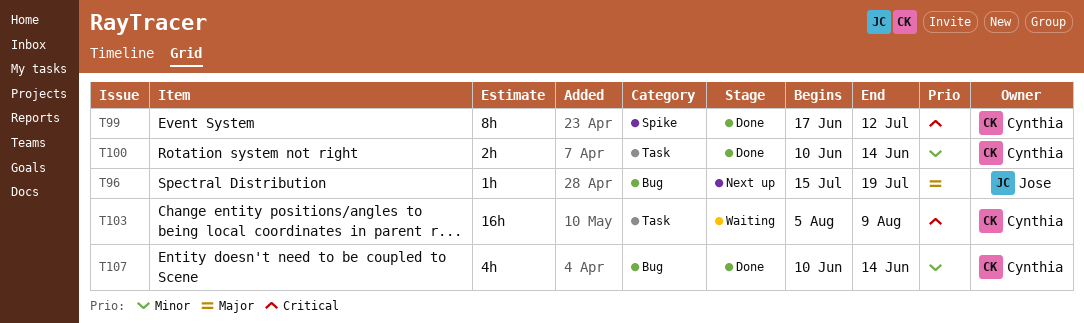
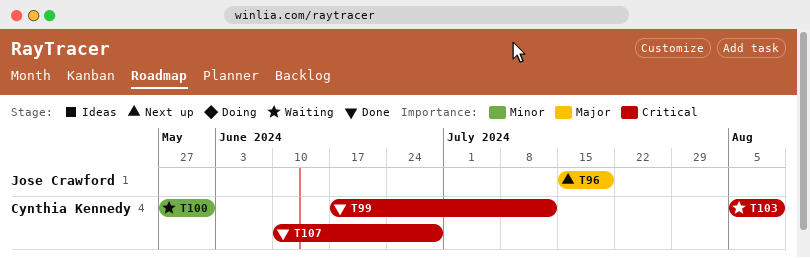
T100, status: Done -> Waiting
T100, start: Jun 10 -> May 27
T100, due: Jun 14 -> May 31
T107, priority: Minor -> Critical
T107, due: Jun 14 -> Jun 28

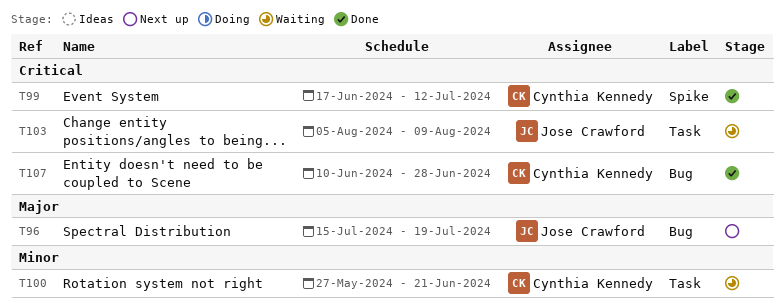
T100, due: May 31 -> Jun 21
T103, owner: Cynthia Kennedy -> Jose Crawford

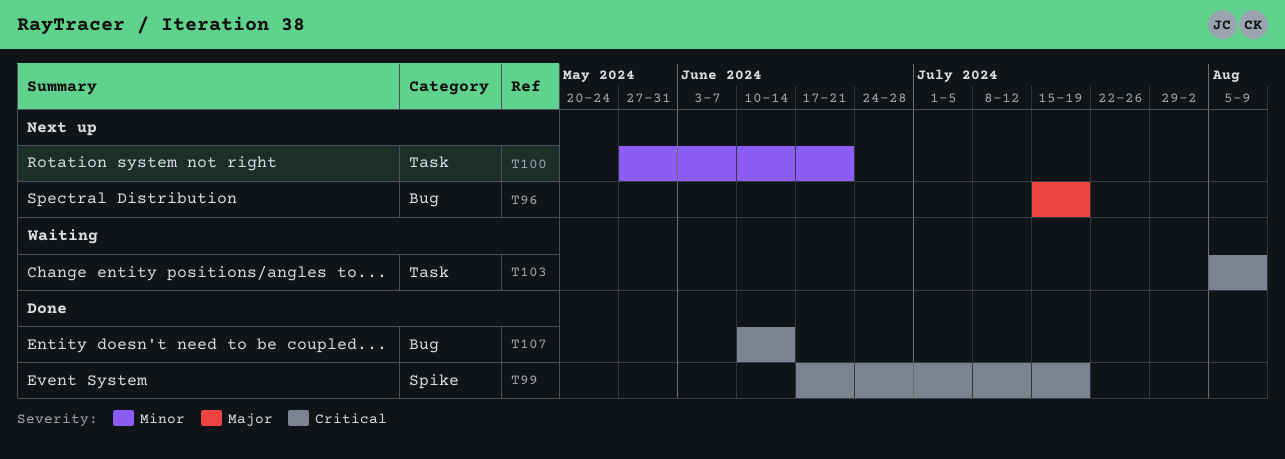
T99, due: Jul 12 -> Jul 19
T100, status: Waiting -> Next up
T107, due: Jun 28 -> Jun 14

